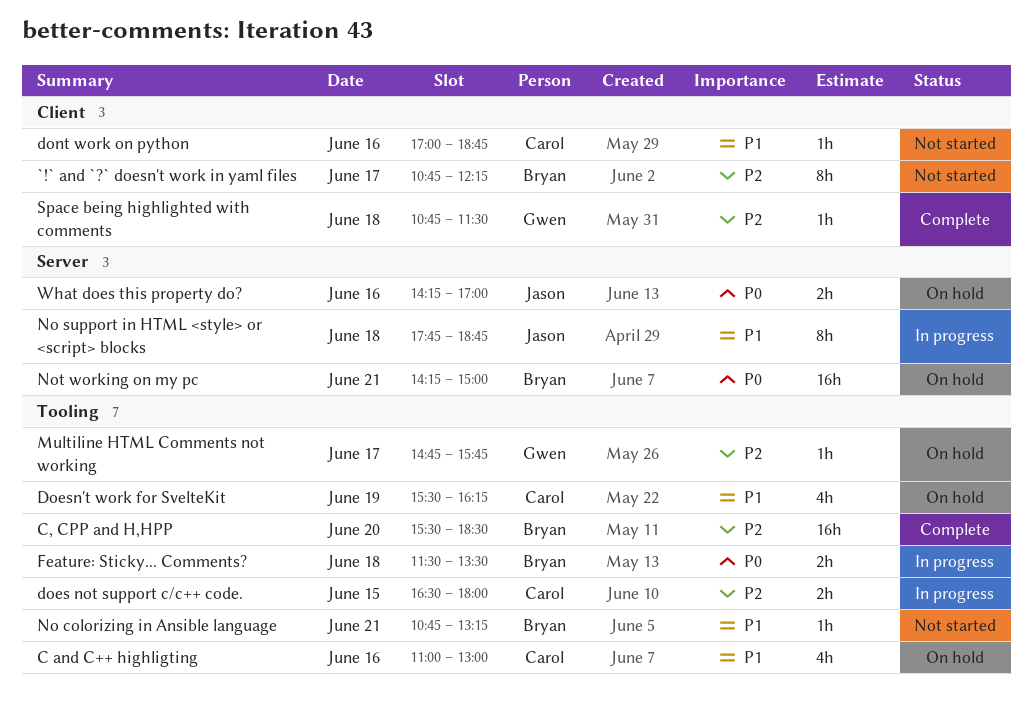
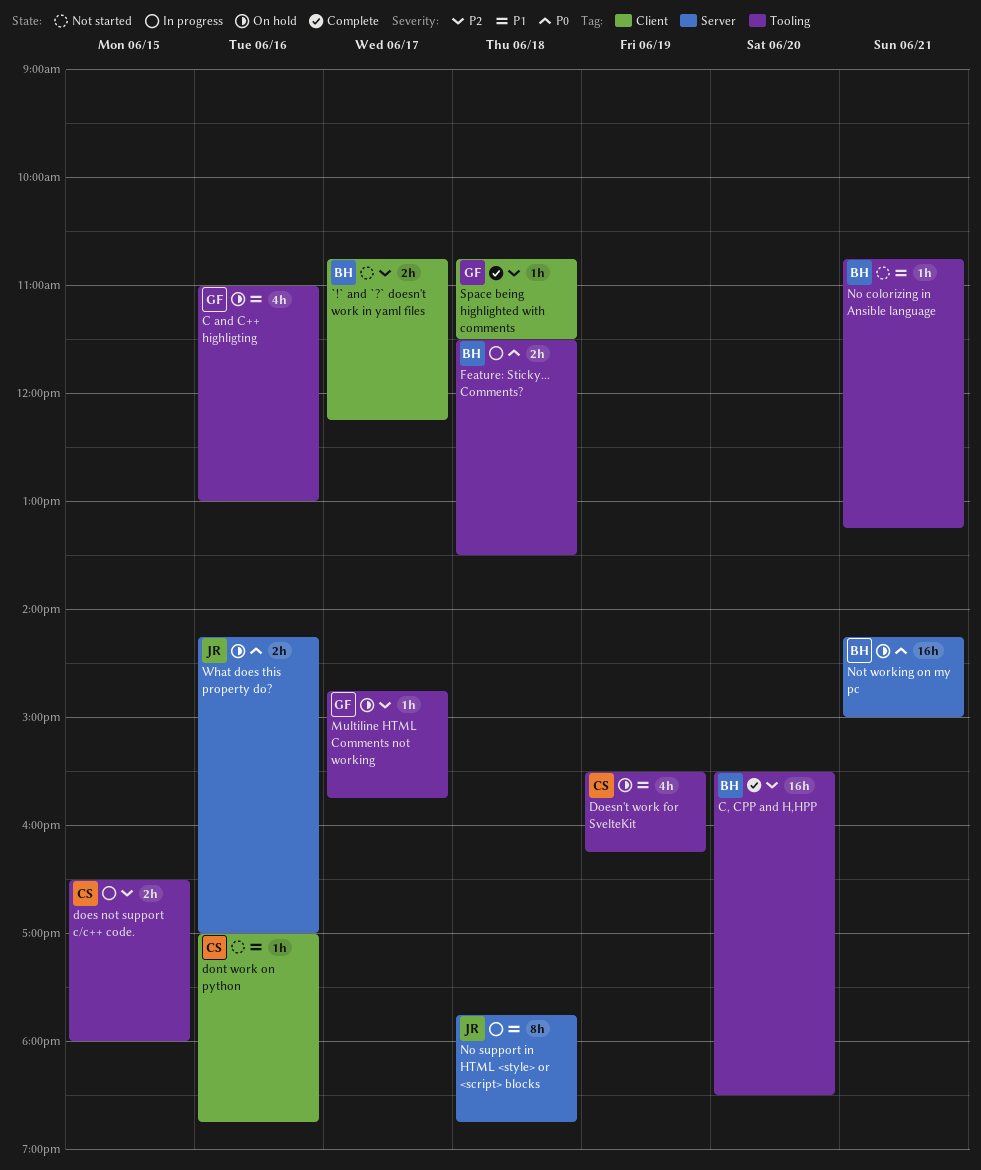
`!` and `?` doesn't work in yaml files, estimate: 8h -> 2h
C and C++ highligting, owner: Carol -> Gwen

